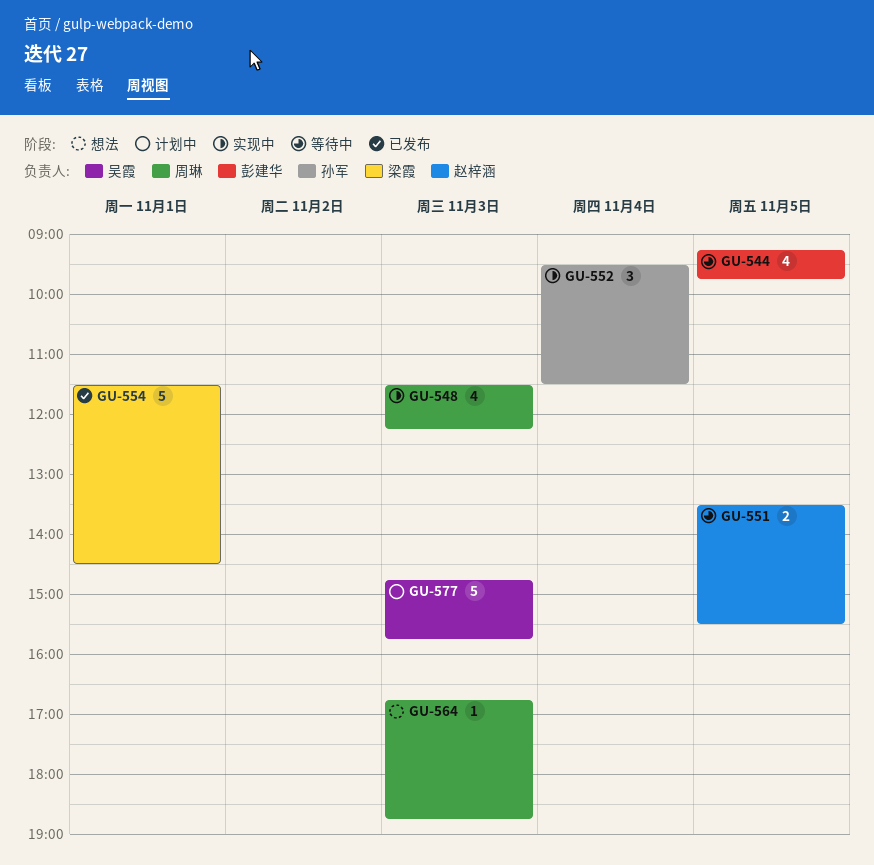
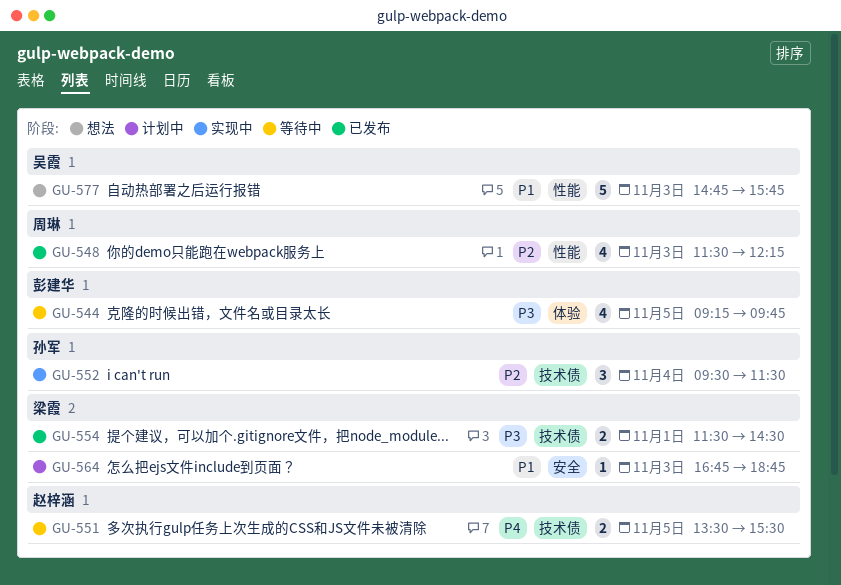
GU-548, status: 实现中 -> 已发布
GU-554, estimate: 5 -> 2
GU-564, status: 想法 -> 计划中
GU-564, owner: 周琳 -> 梁霞
GU-577, status: 计划中 -> 想法

